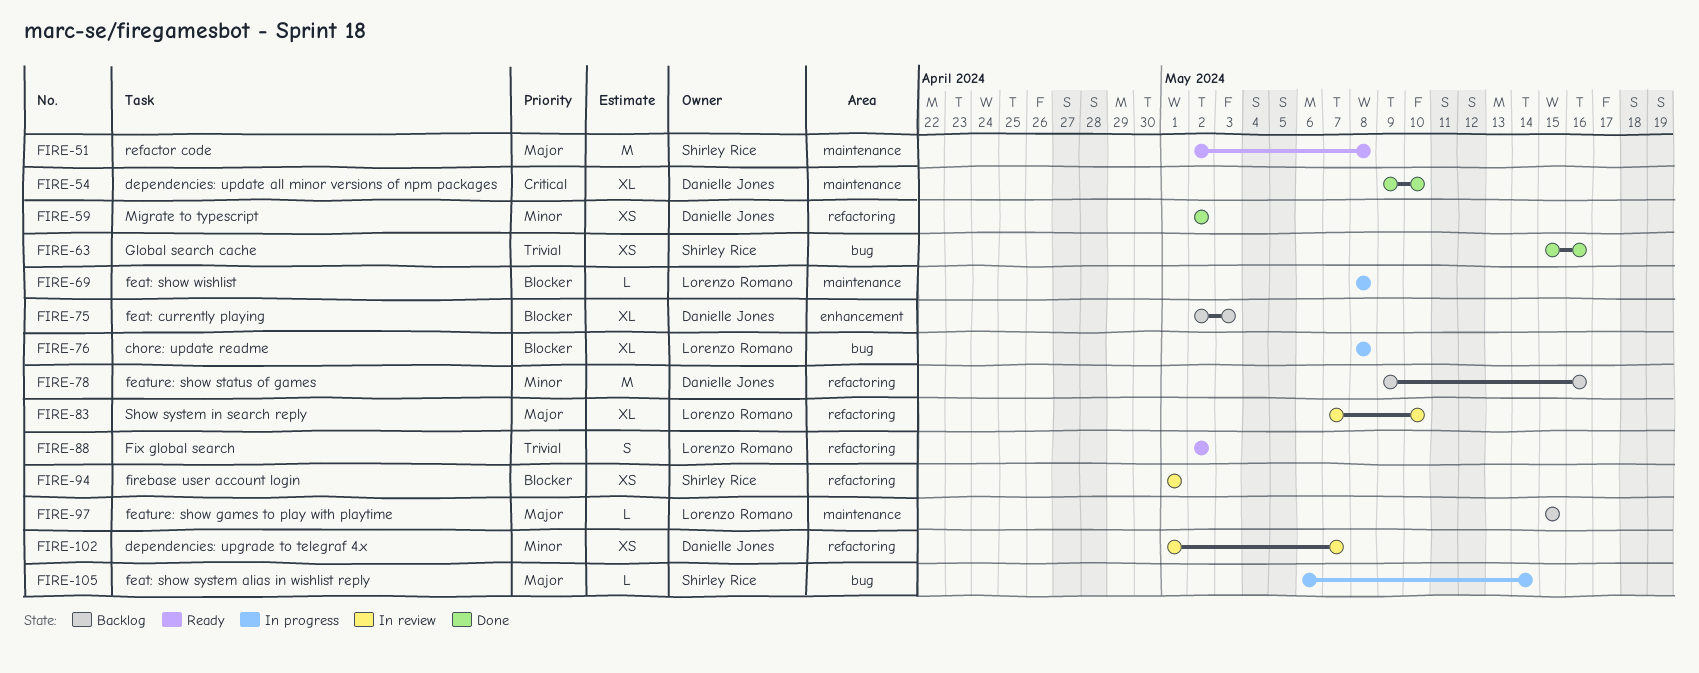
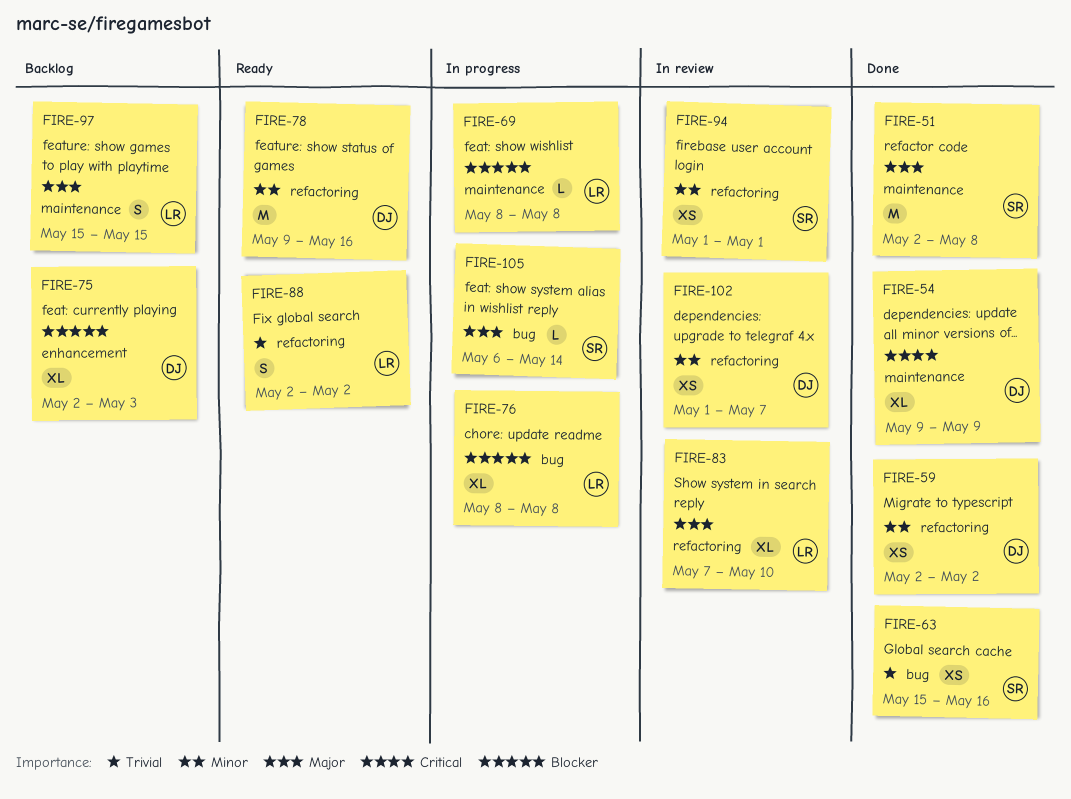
FIRE-51, status: Ready -> Done
FIRE-54, due: May 10 -> May 9
FIRE-78, status: Backlog -> Ready
FIRE-94, priority: Blocker -> Minor
FIRE-97, estimate: L -> S

